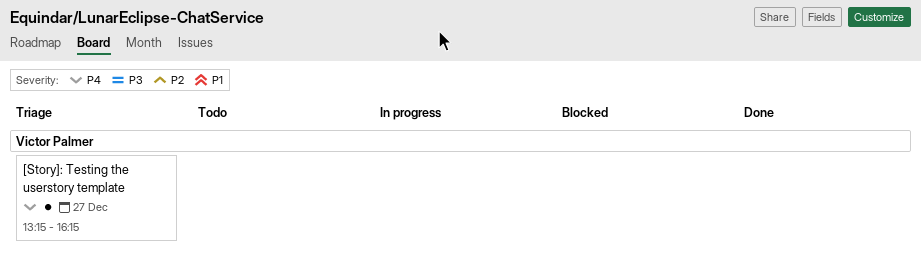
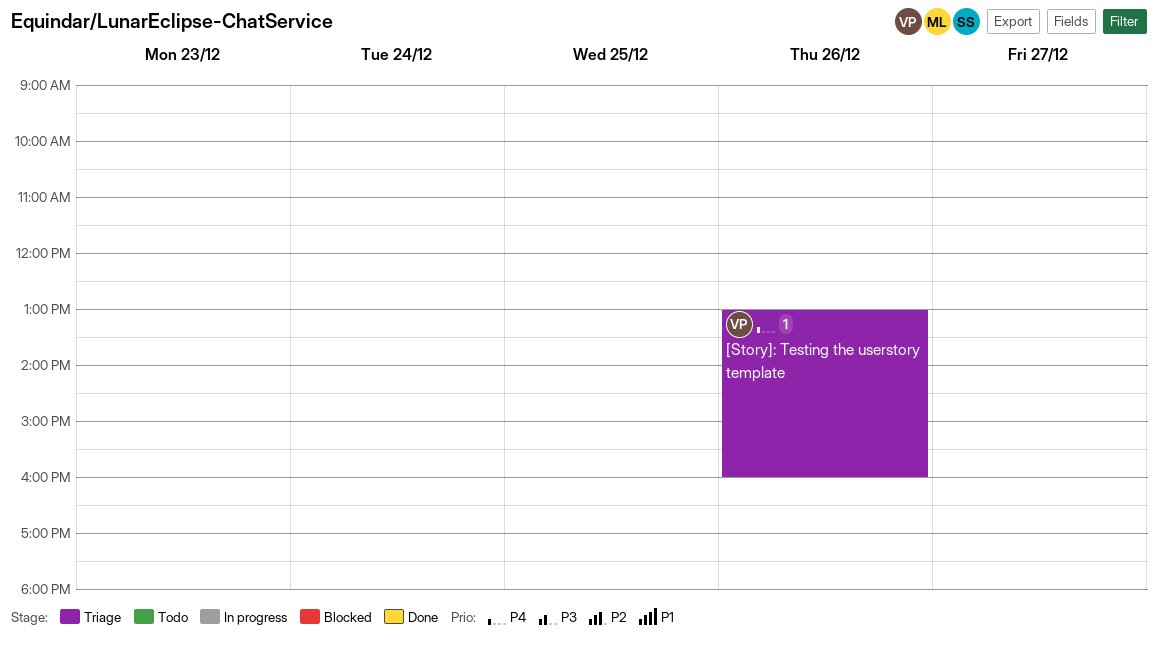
[Story]: Testing the userstory template, day: Dec 27 -> Dec 26
[Story]: Testing the userstory template, begins: 13:15 -> 13:00
[Story]: Testing the userstory template, ends: 16:15 -> 16:00

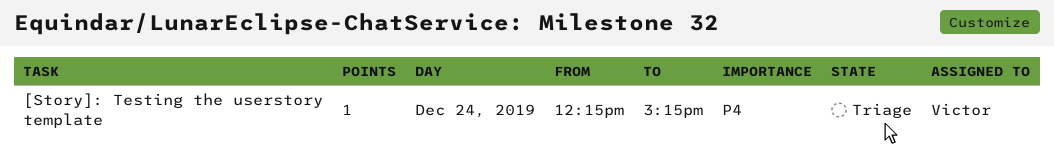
[Story]: Testing the userstory template, day: Dec 26 -> Dec 24
[Story]: Testing the userstory template, begins: 13:00 -> 12:15
[Story]: Testing the userstory template, ends: 16:00 -> 15:15

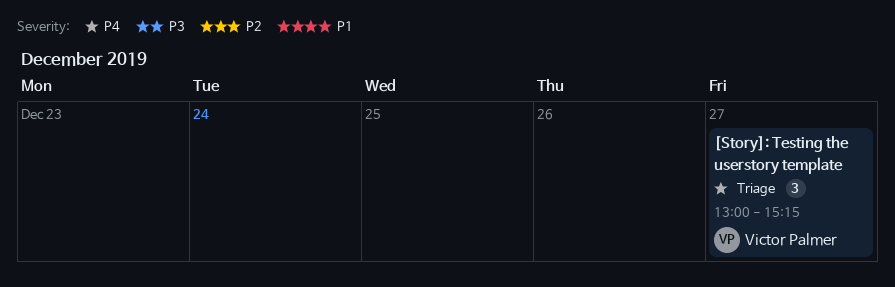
[Story]: Testing the userstory template, estimate: 1 -> 3
[Story]: Testing the userstory template, day: Dec 24 -> Dec 27
[Story]: Testing the userstory template, begins: 12:15 -> 13:00

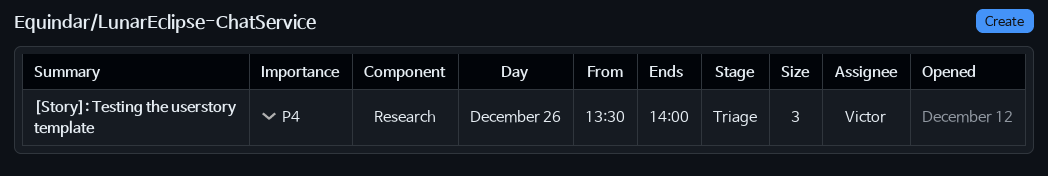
[Story]: Testing the userstory template, day: Dec 27 -> Dec 26
[Story]: Testing the userstory template, begins: 13:00 -> 13:30
[Story]: Testing the userstory template, ends: 15:15 -> 14:00

